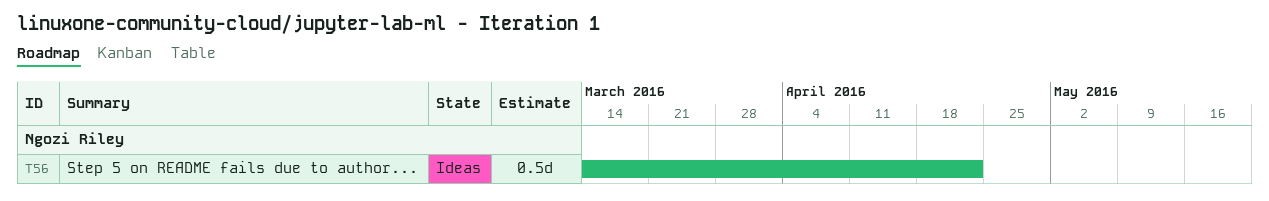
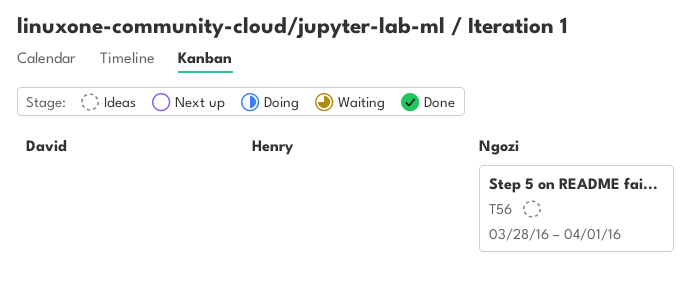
T56, start: Mar 14 -> Mar 28
T56, due: Apr 22 -> Apr 1

